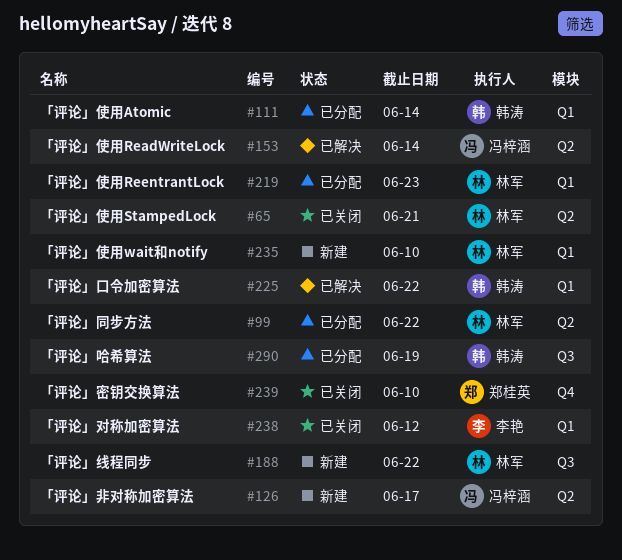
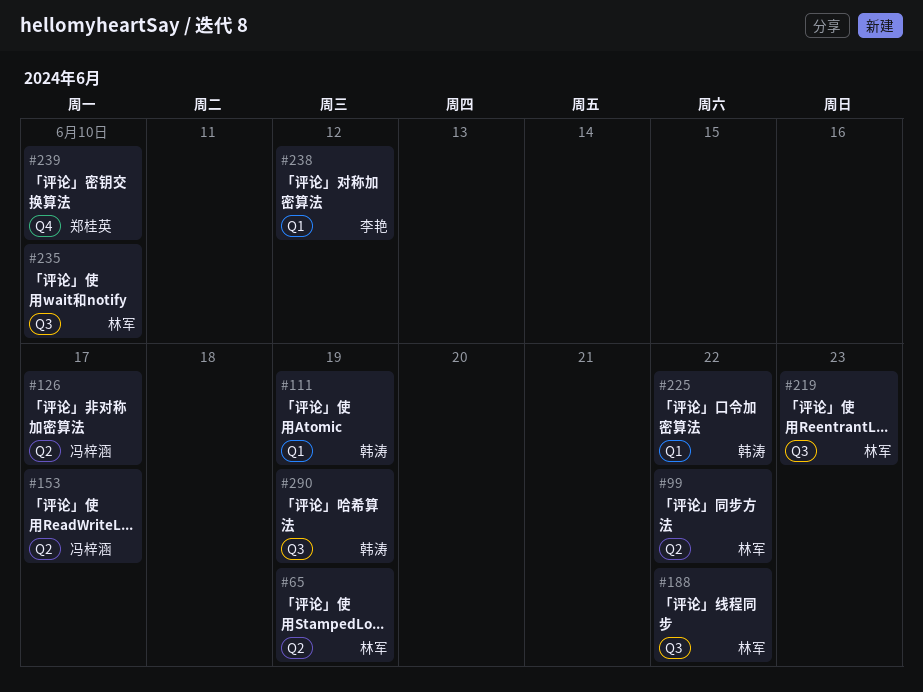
#65, due: Jun 21 -> Jun 19
#111, due: Jun 14 -> Jun 19
#153, due: Jun 14 -> Jun 17
#219, label: Q1 -> Q3
#235, label: Q1 -> Q3

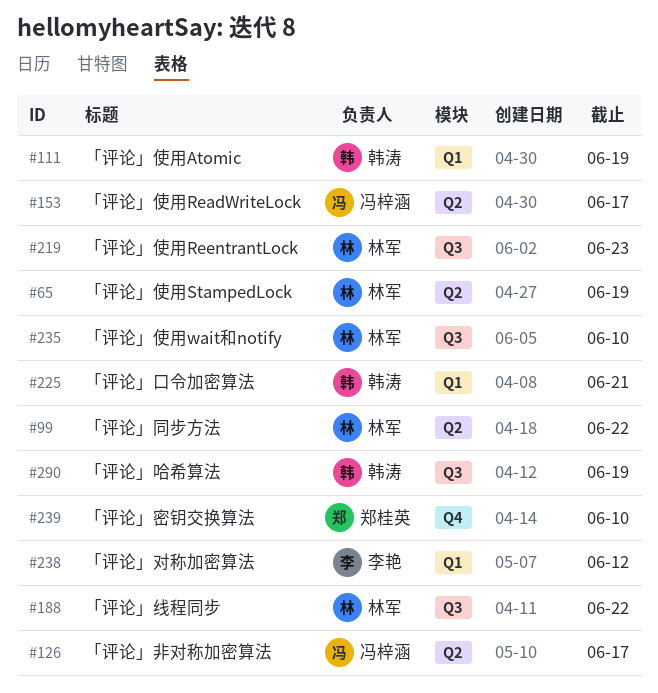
#225, due: Jun 22 -> Jun 21

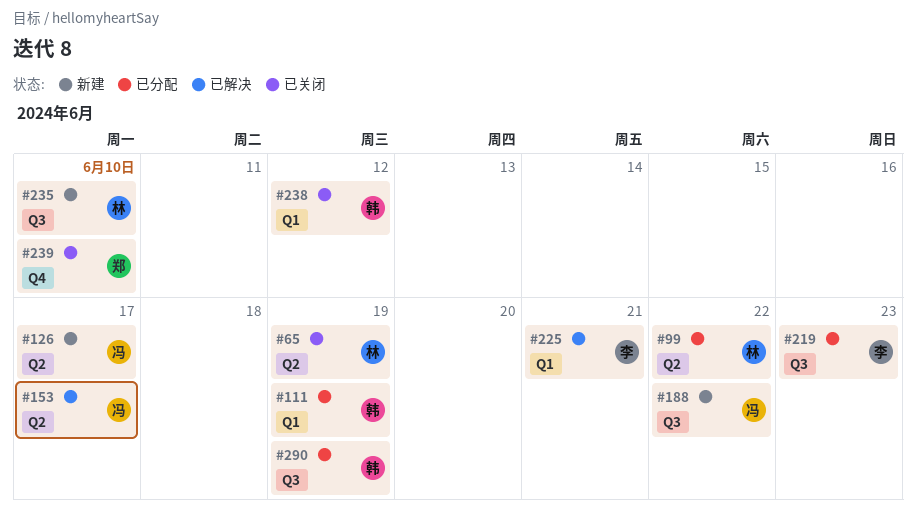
#188, owner: 林军 -> 冯梓涵
#219, owner: 林军 -> 李艳
#225, owner: 韩涛 -> 李艳
#238, owner: 李艳 -> 韩涛

